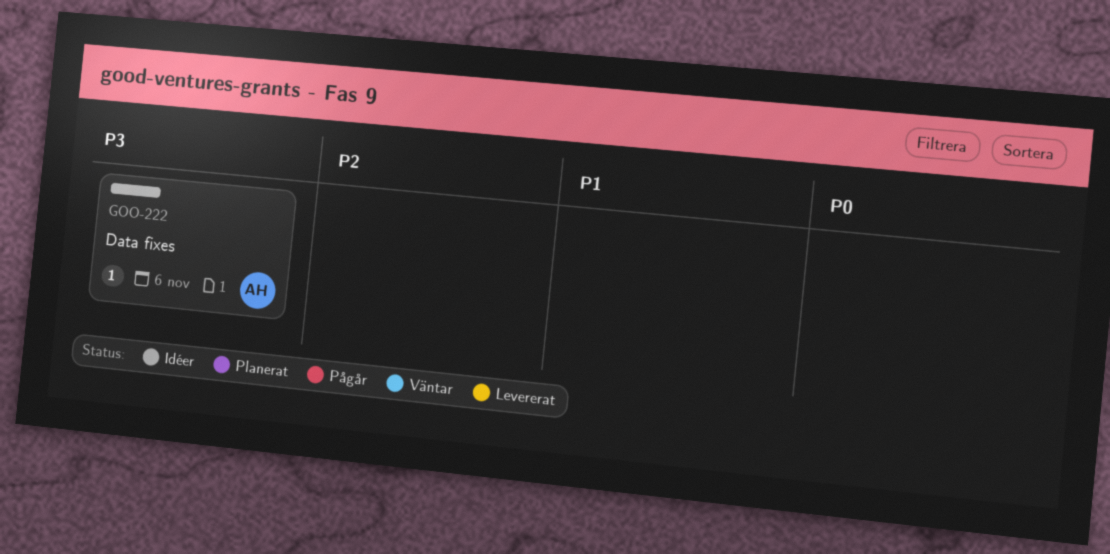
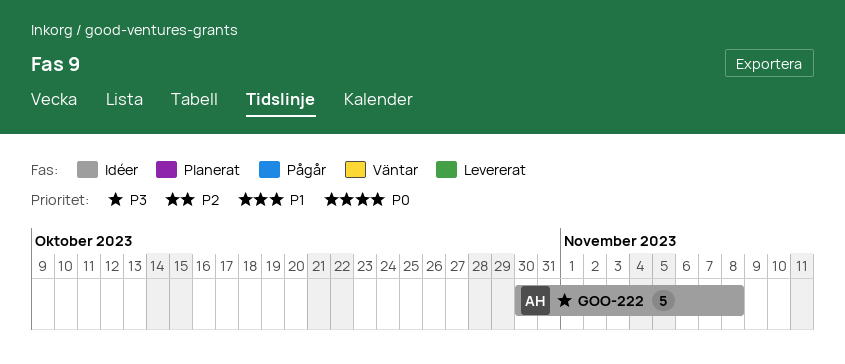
GOO-222, estimate: 1 -> 5
GOO-222, due: Nov 6 -> Nov 8

